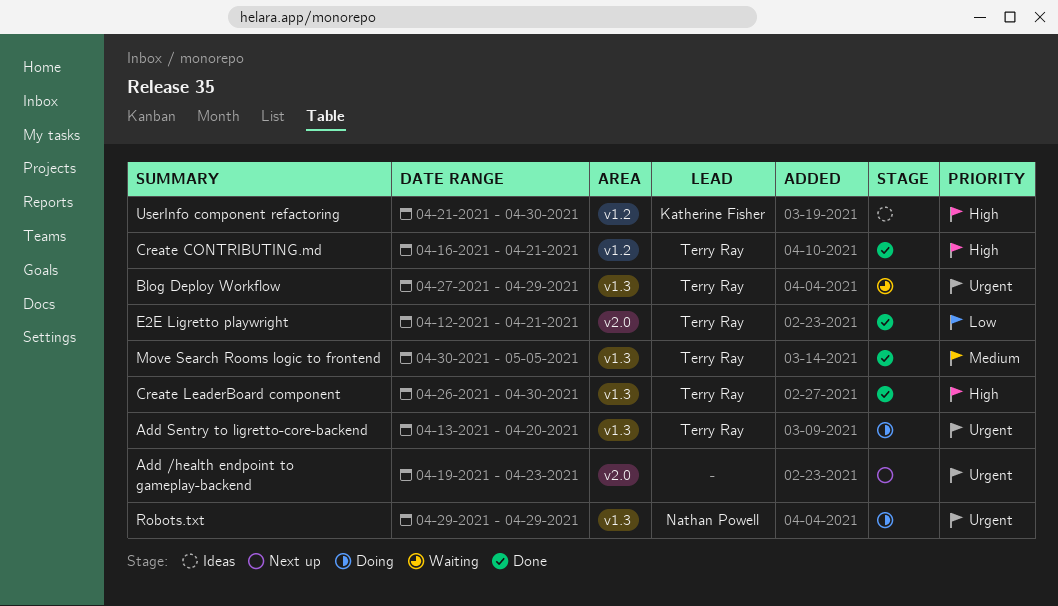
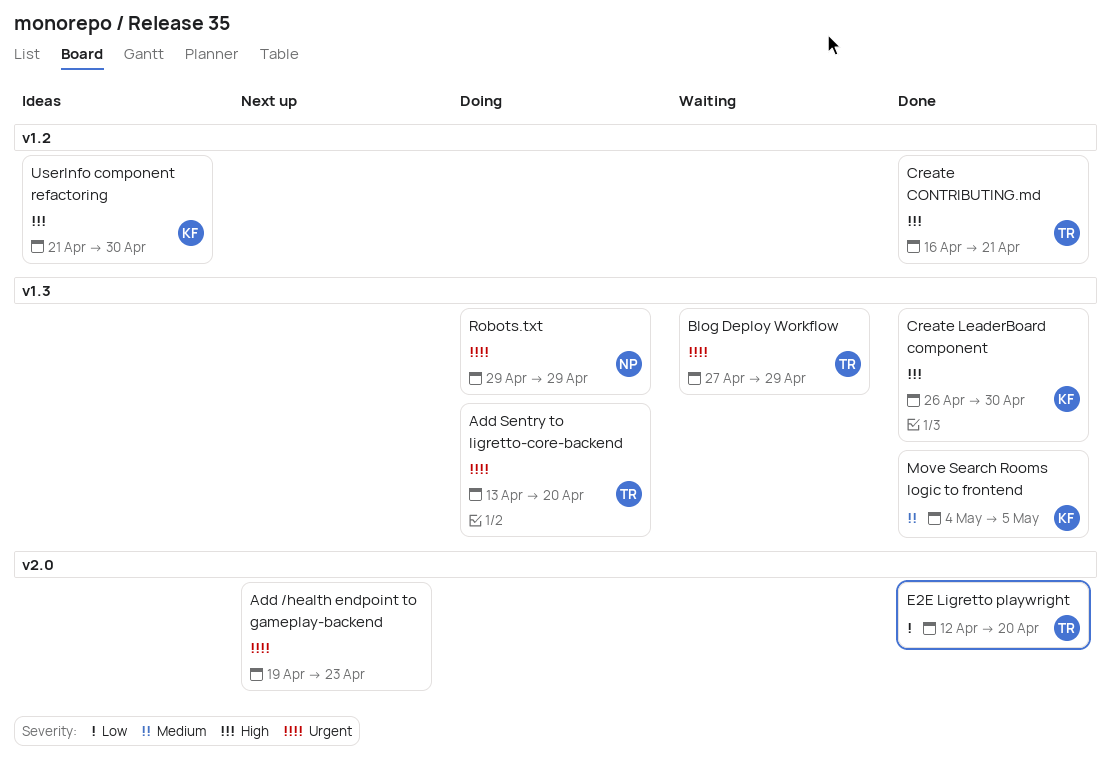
Create LeaderBoard component, owner: Terry Ray -> Katherine Fisher
E2E Ligretto playwright, due: Apr 21 -> Apr 20
Move Search Rooms logic to frontend, owner: Terry Ray -> Katherine Fisher
Move Search Rooms logic to frontend, start: Apr 30 -> May 4

